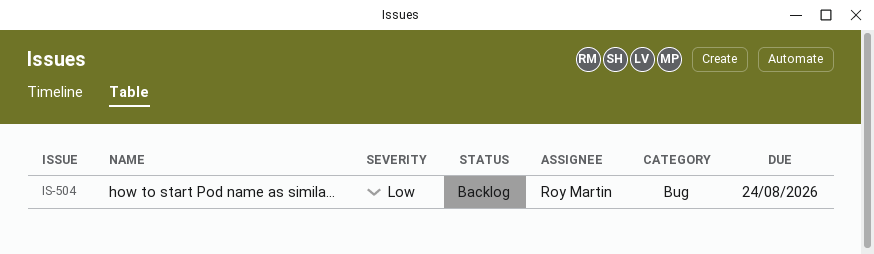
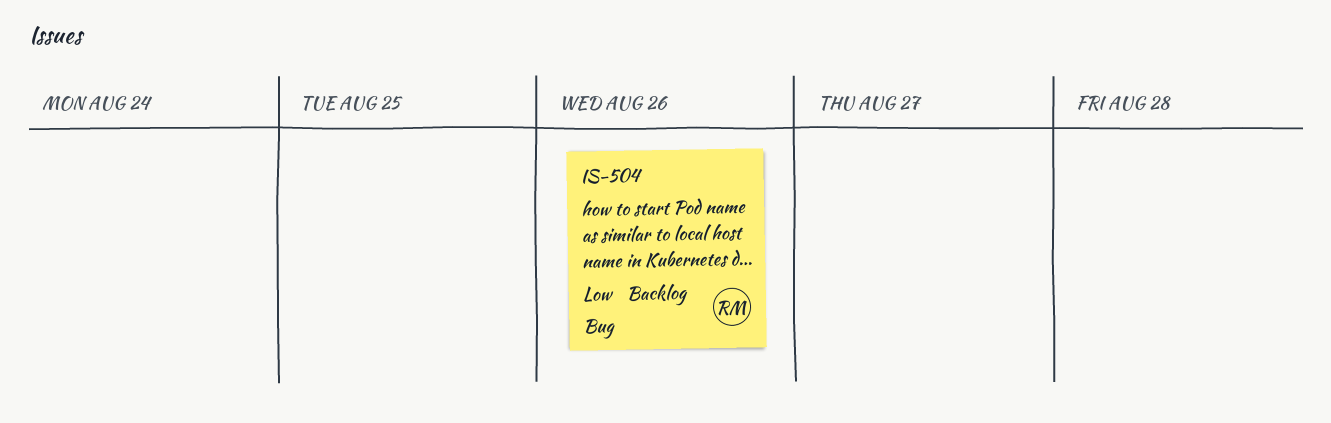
IS-504, due: Aug 24 -> Aug 26

